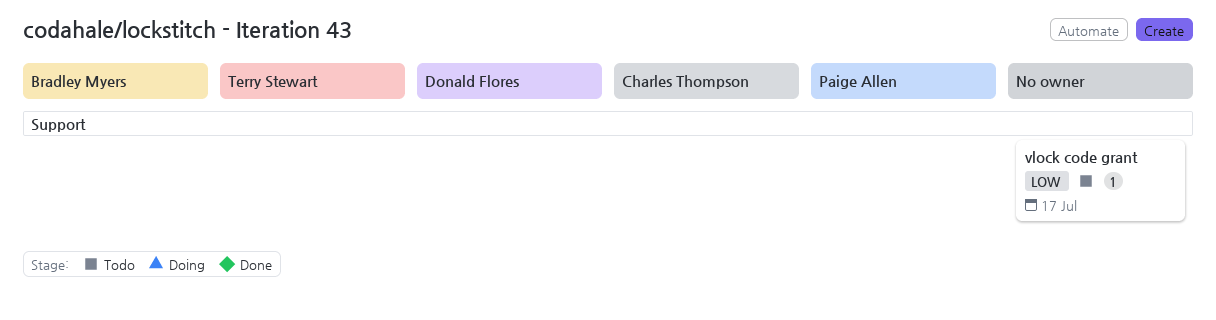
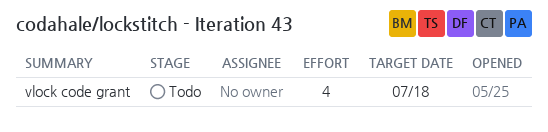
vlock code grant, estimate: 1 -> 4
vlock code grant, due: Jul 17 -> Jul 18

